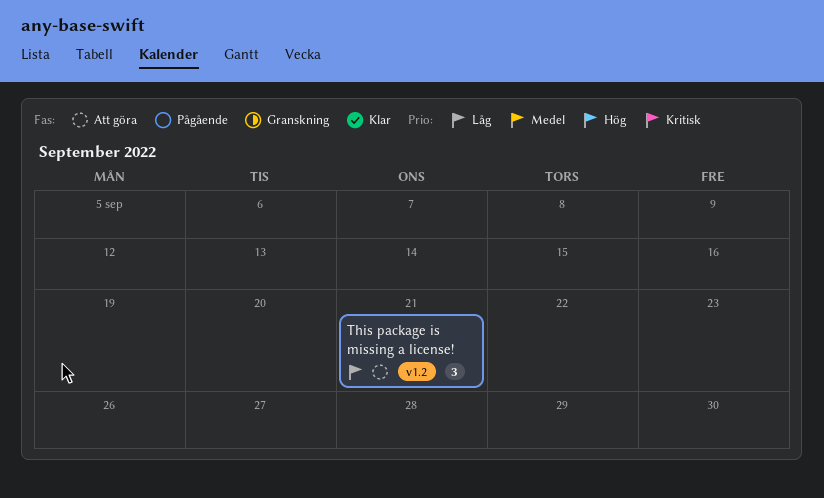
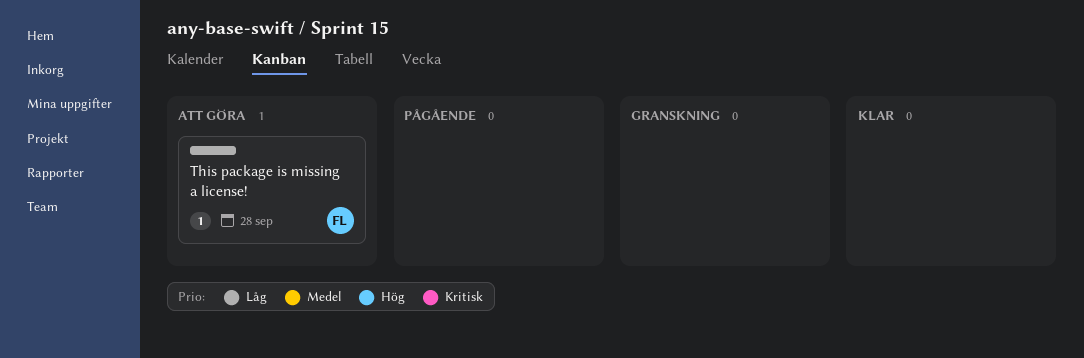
This package is missing a license!, estimate: 3 -> 1
This package is missing a license!, due: Sep 21 -> Sep 28

